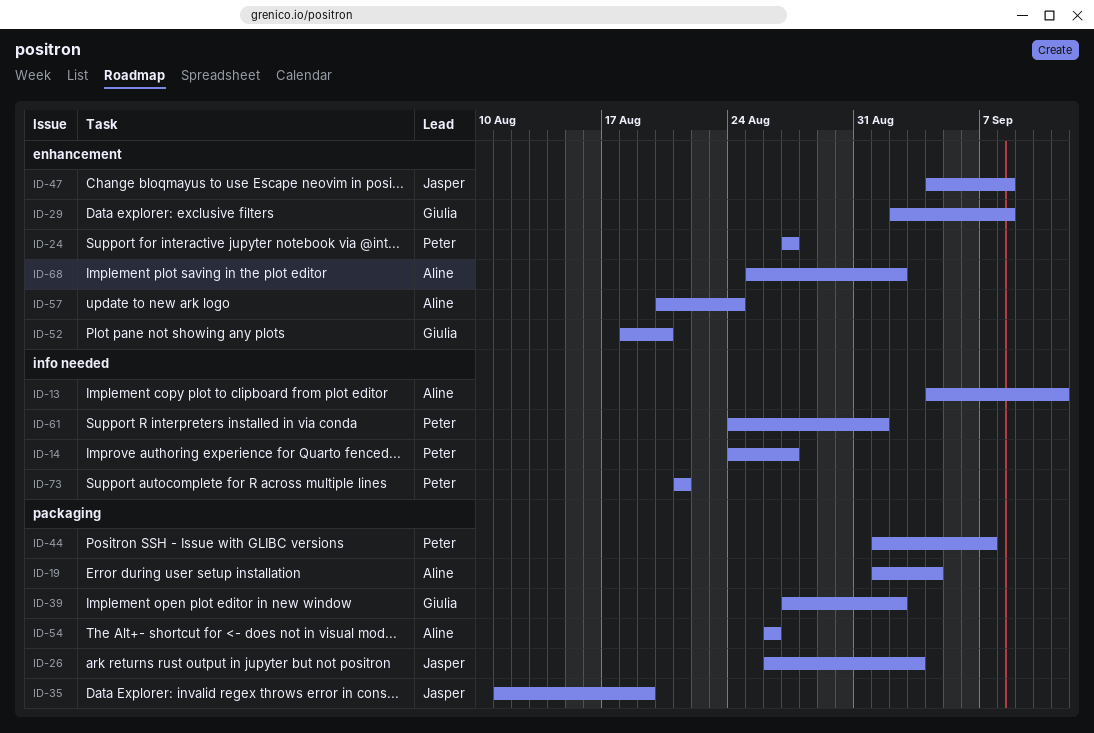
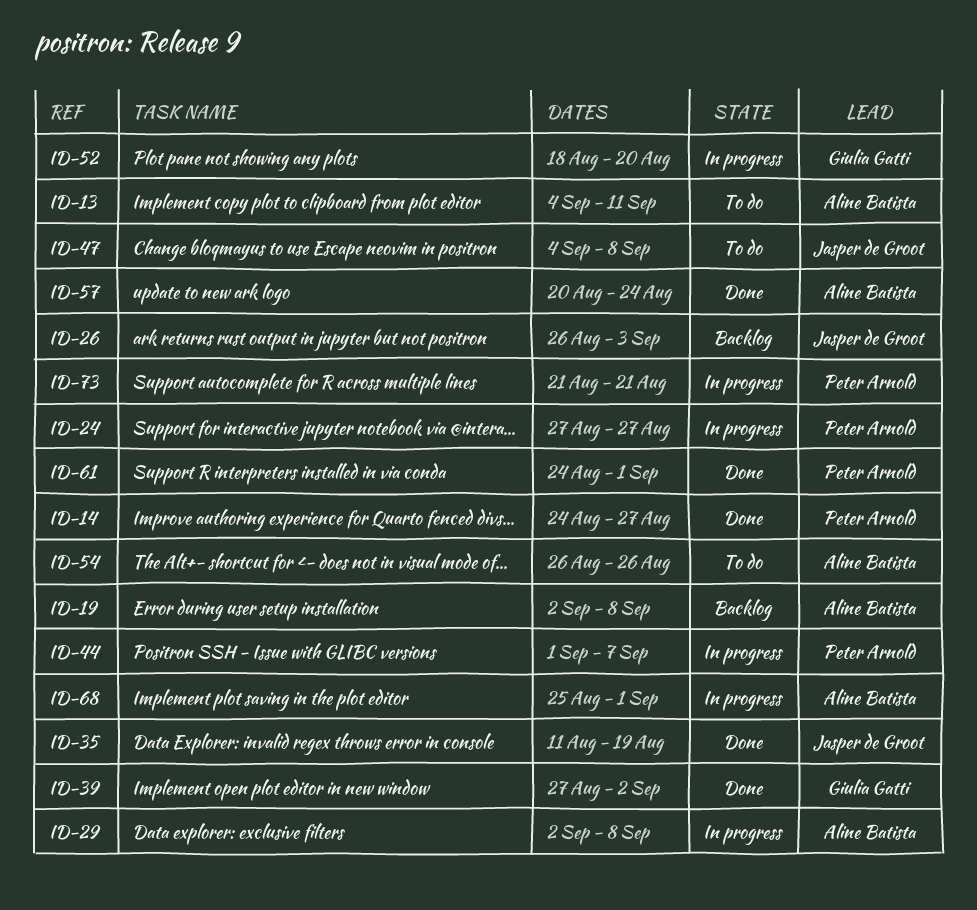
ID-19, start: Sep 1 -> Sep 2
ID-19, due: Sep 4 -> Sep 8
ID-29, owner: Giulia Gatti -> Aline Batista
ID-68, due: Sep 2 -> Sep 1

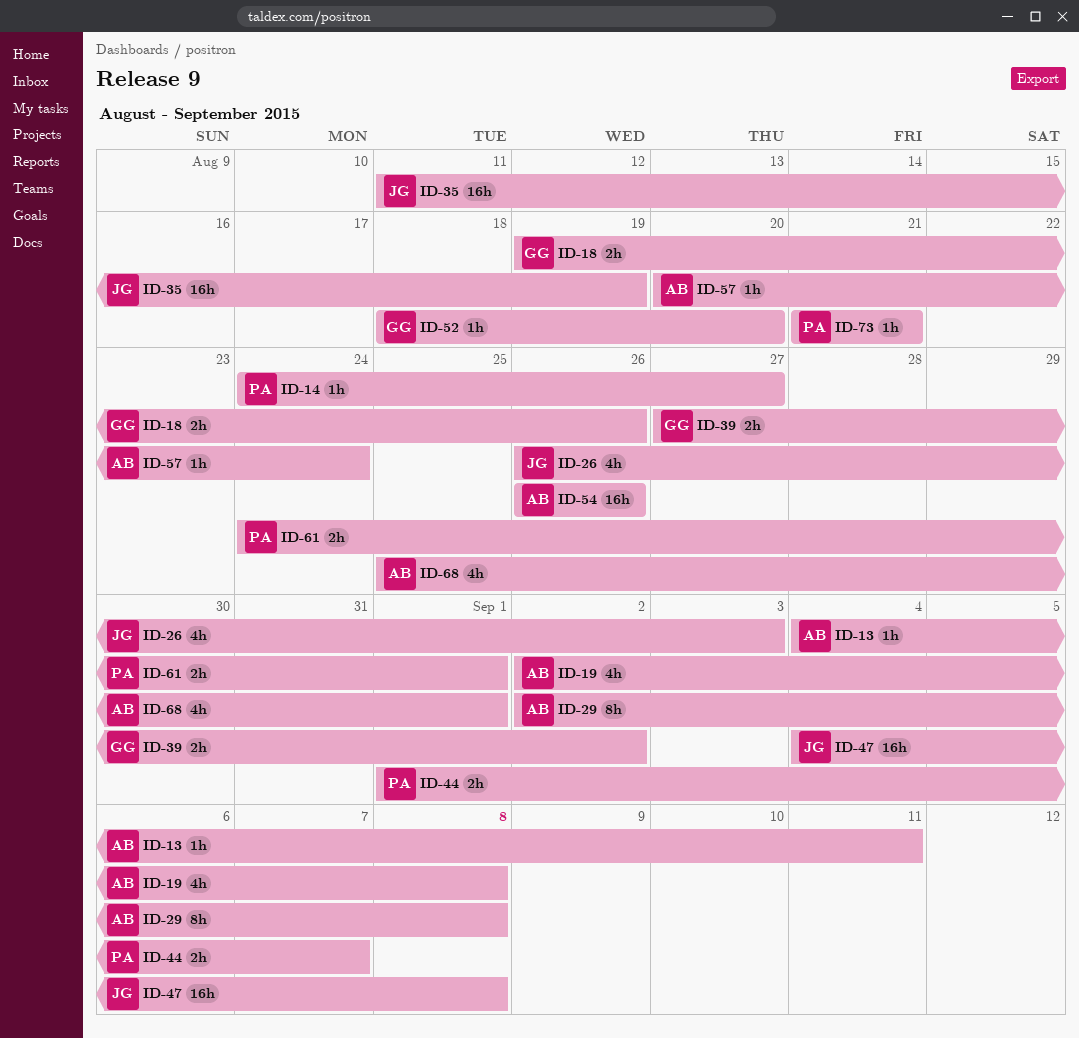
ID-18: none -> present
ID-24: present -> none

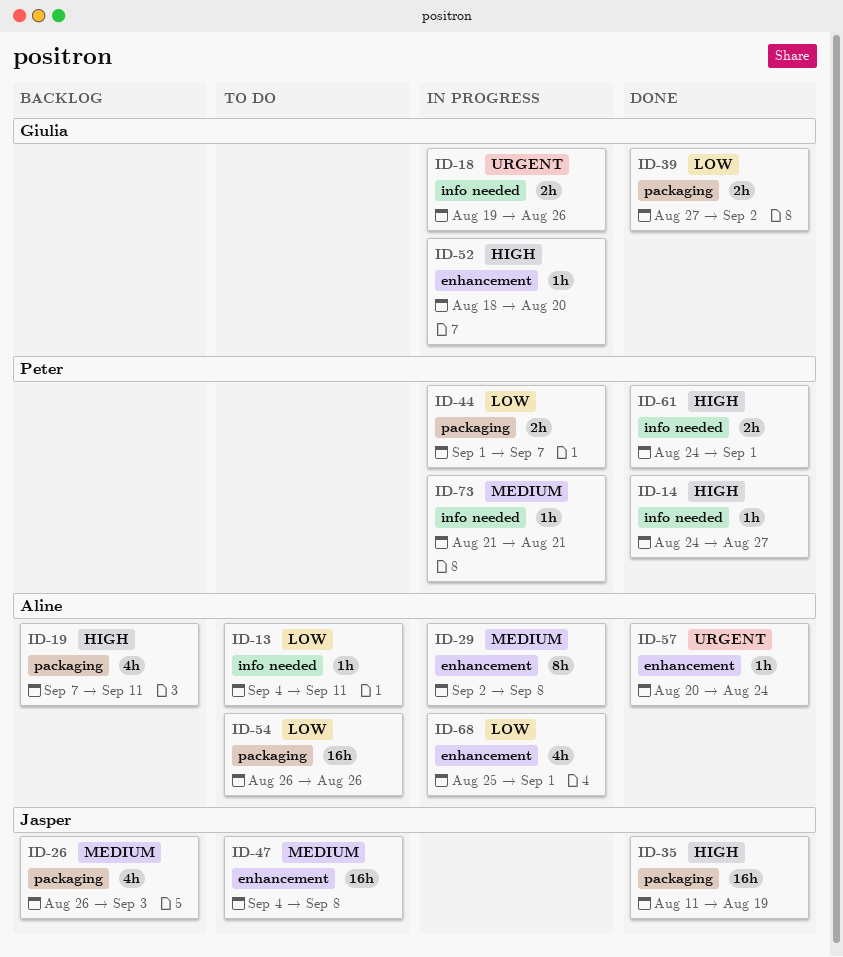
ID-19, start: Sep 2 -> Sep 7
ID-19, due: Sep 8 -> Sep 11

